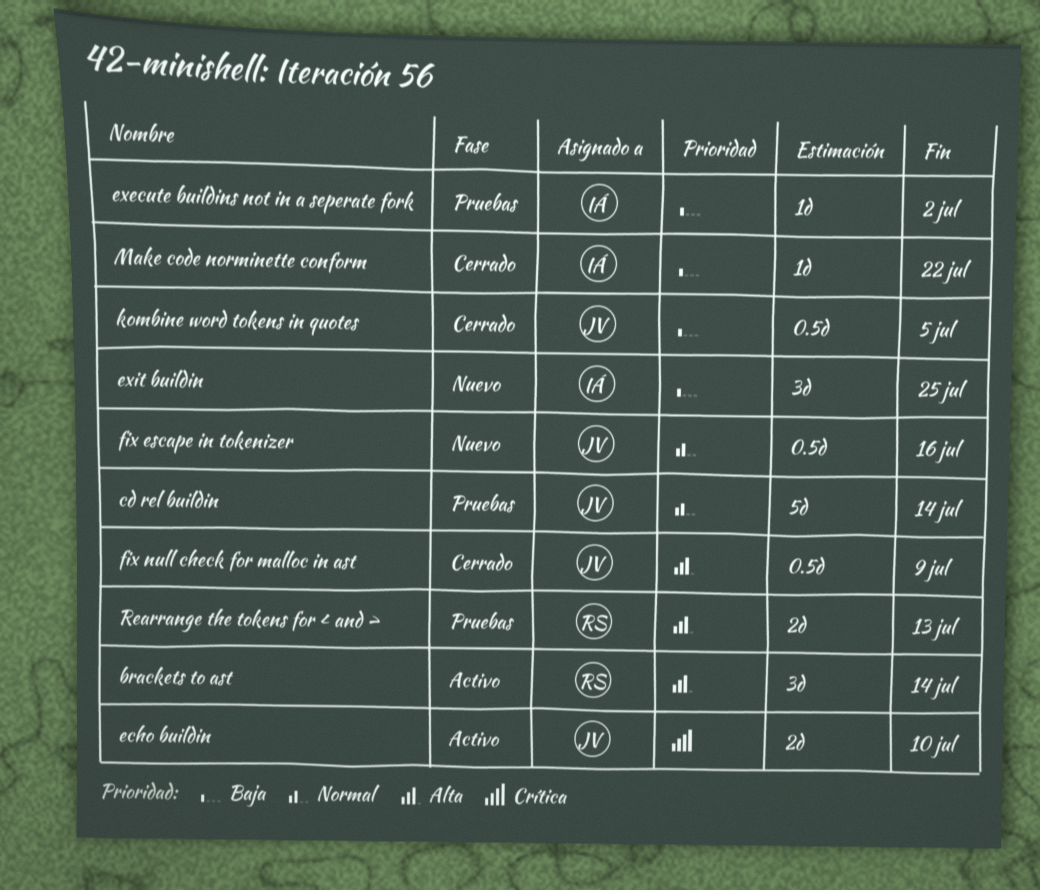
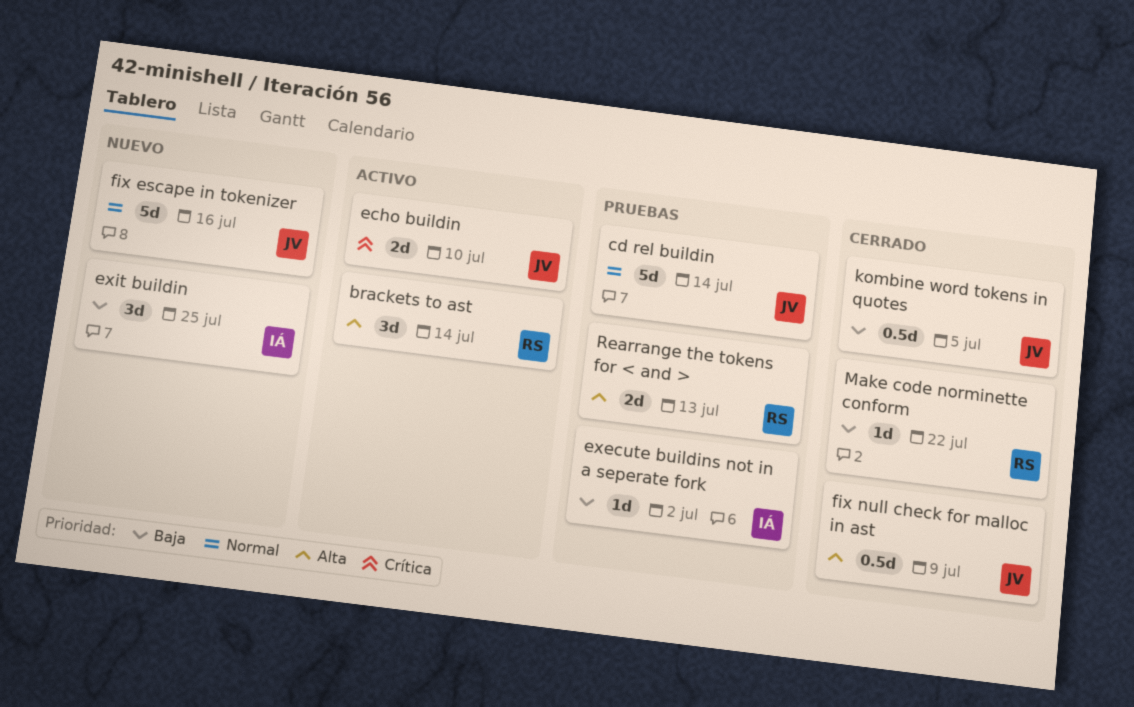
fix escape in tokenizer, estimate: 0.5d -> 5d
Make code norminette conform, owner: IÁ -> RS

